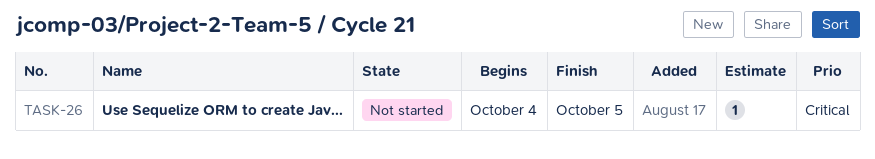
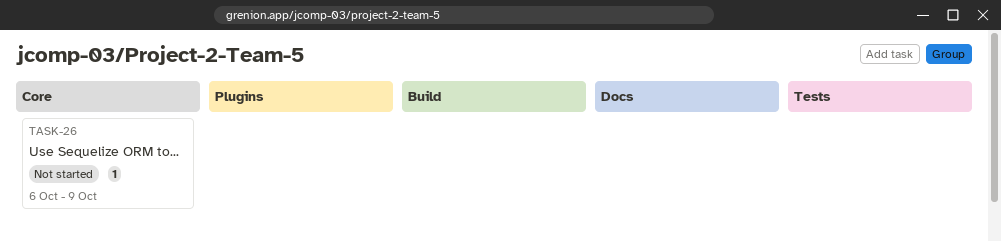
TASK-26, start: Oct 4 -> Oct 6
TASK-26, due: Oct 5 -> Oct 9

